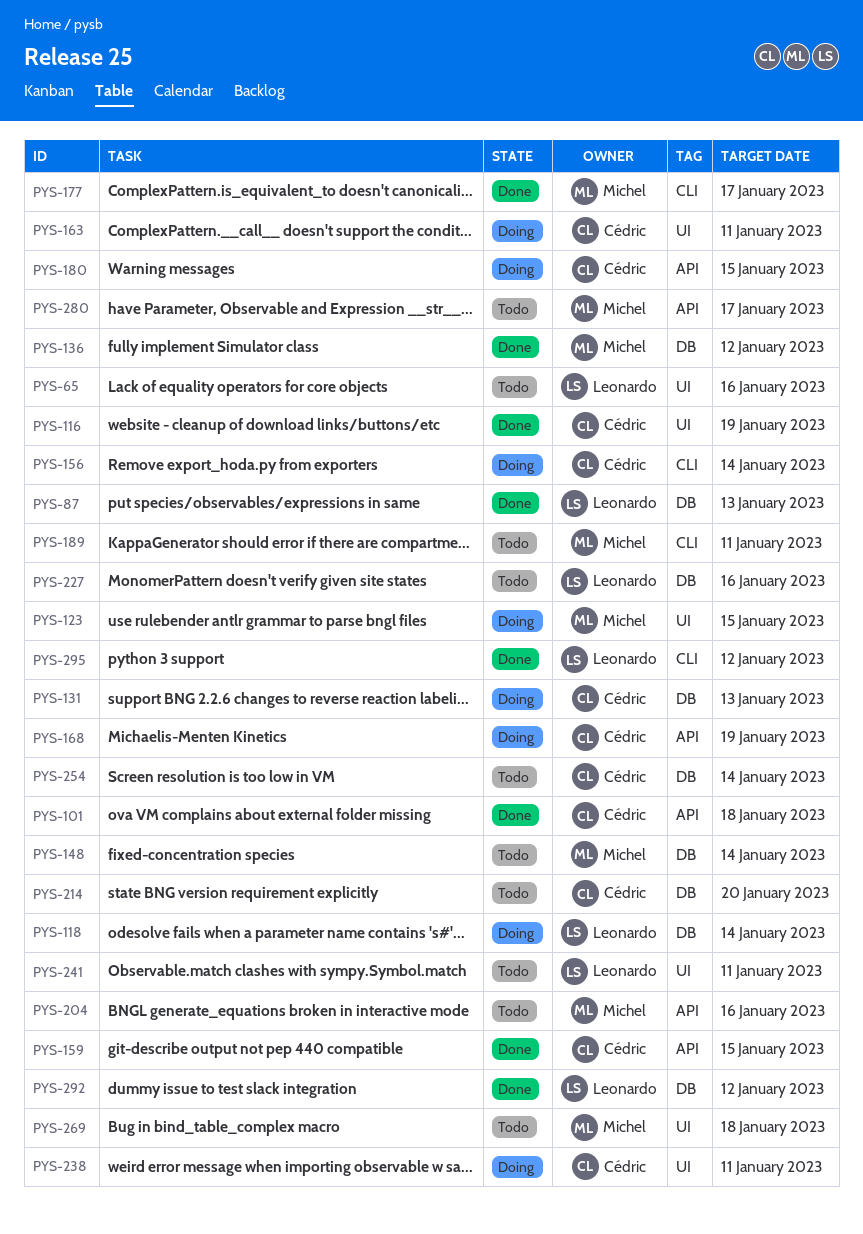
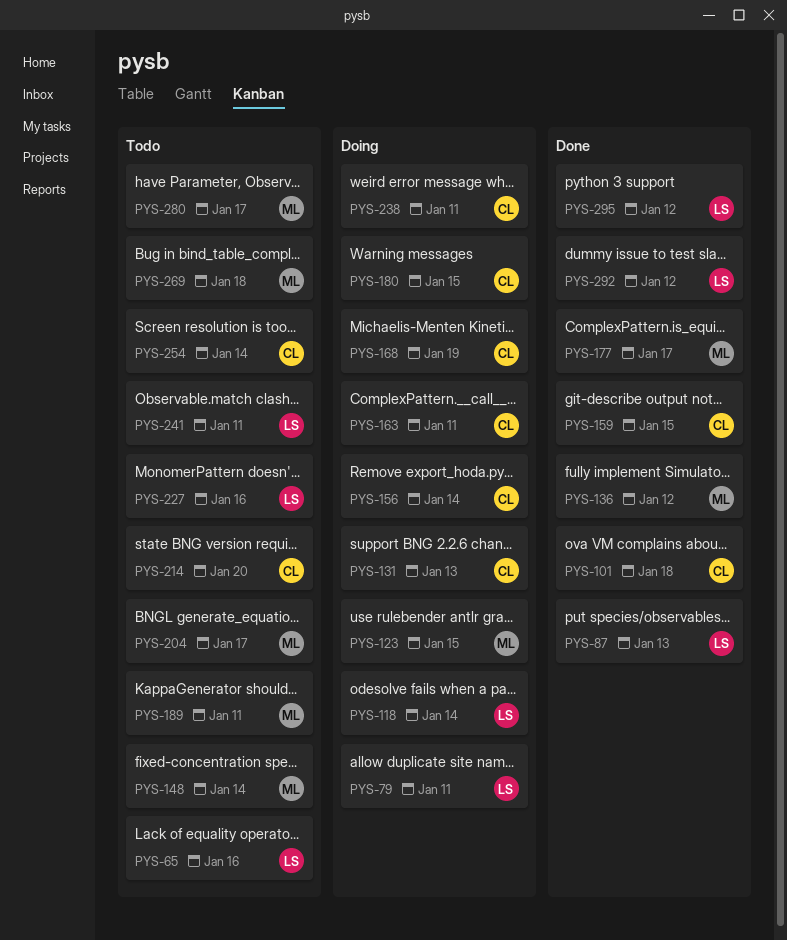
PYS-79: none -> present
PYS-116: present -> none
PYS-204, due: Jan 16 -> Jan 17

